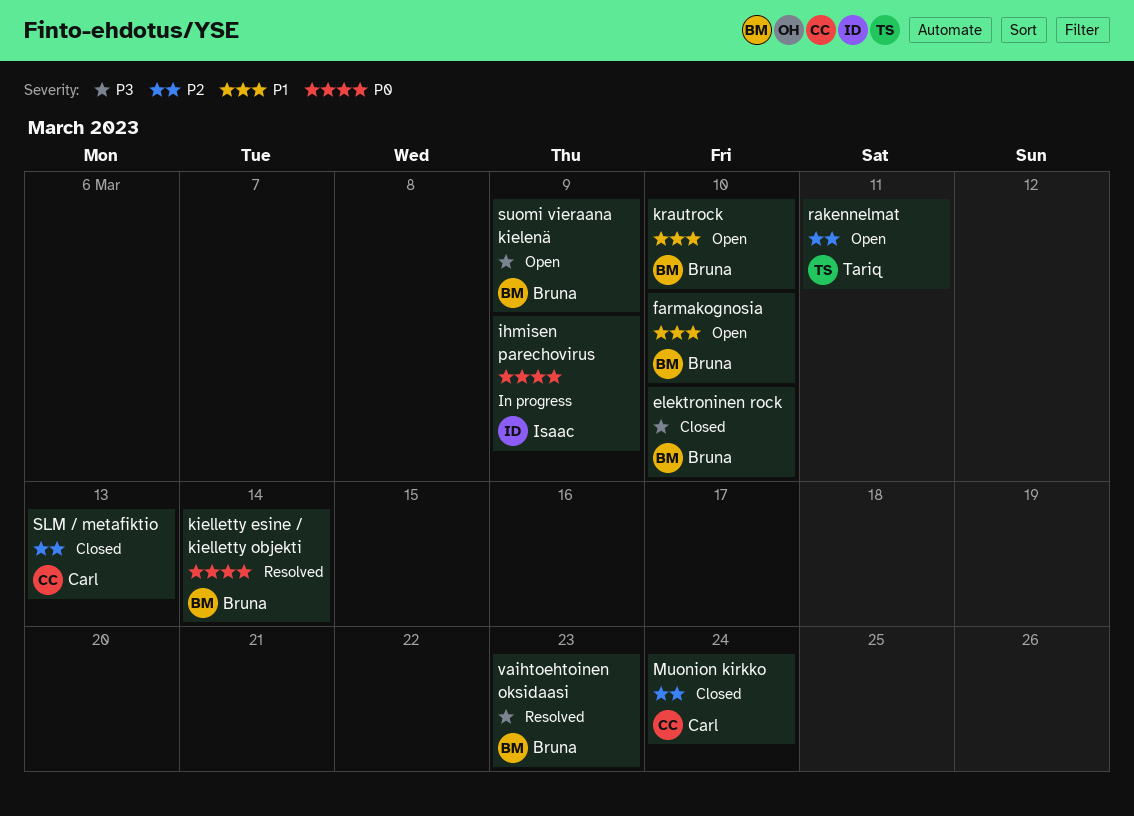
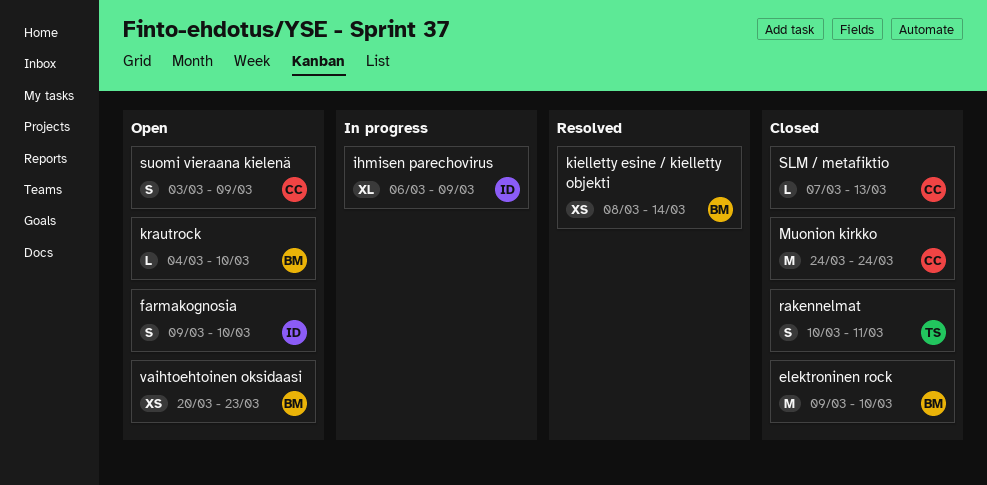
farmakognosia, owner: Bruna -> Isaac
rakennelmat, status: Open -> Closed
suomi vieraana kielenä, owner: Bruna -> Carl
vaihtoehtoinen oksidaasi, status: Resolved -> Open

